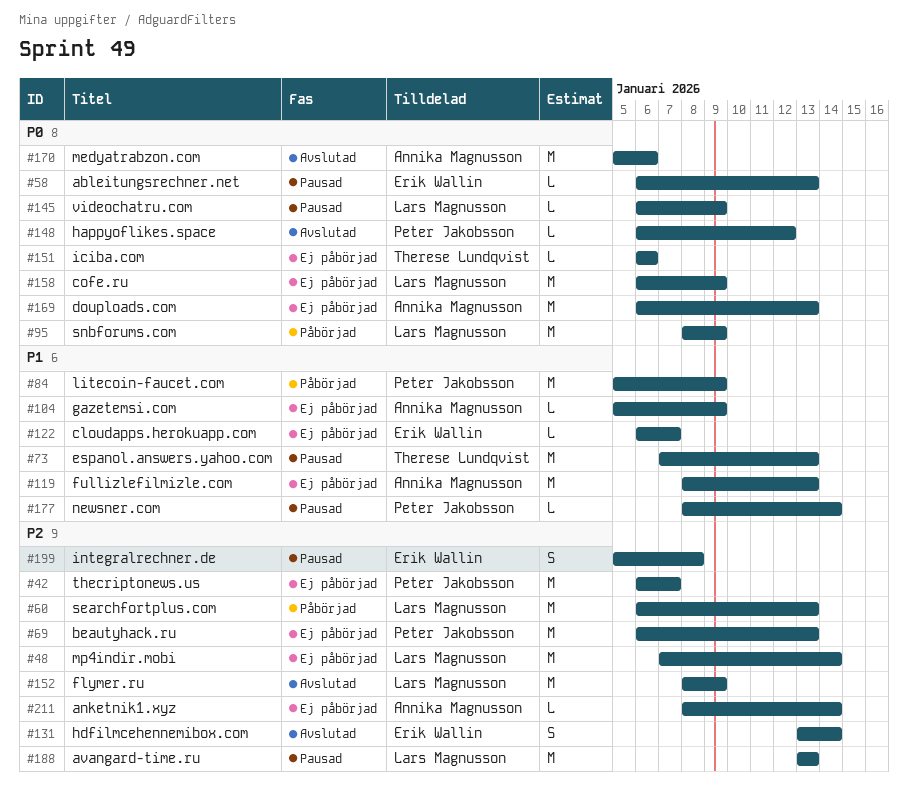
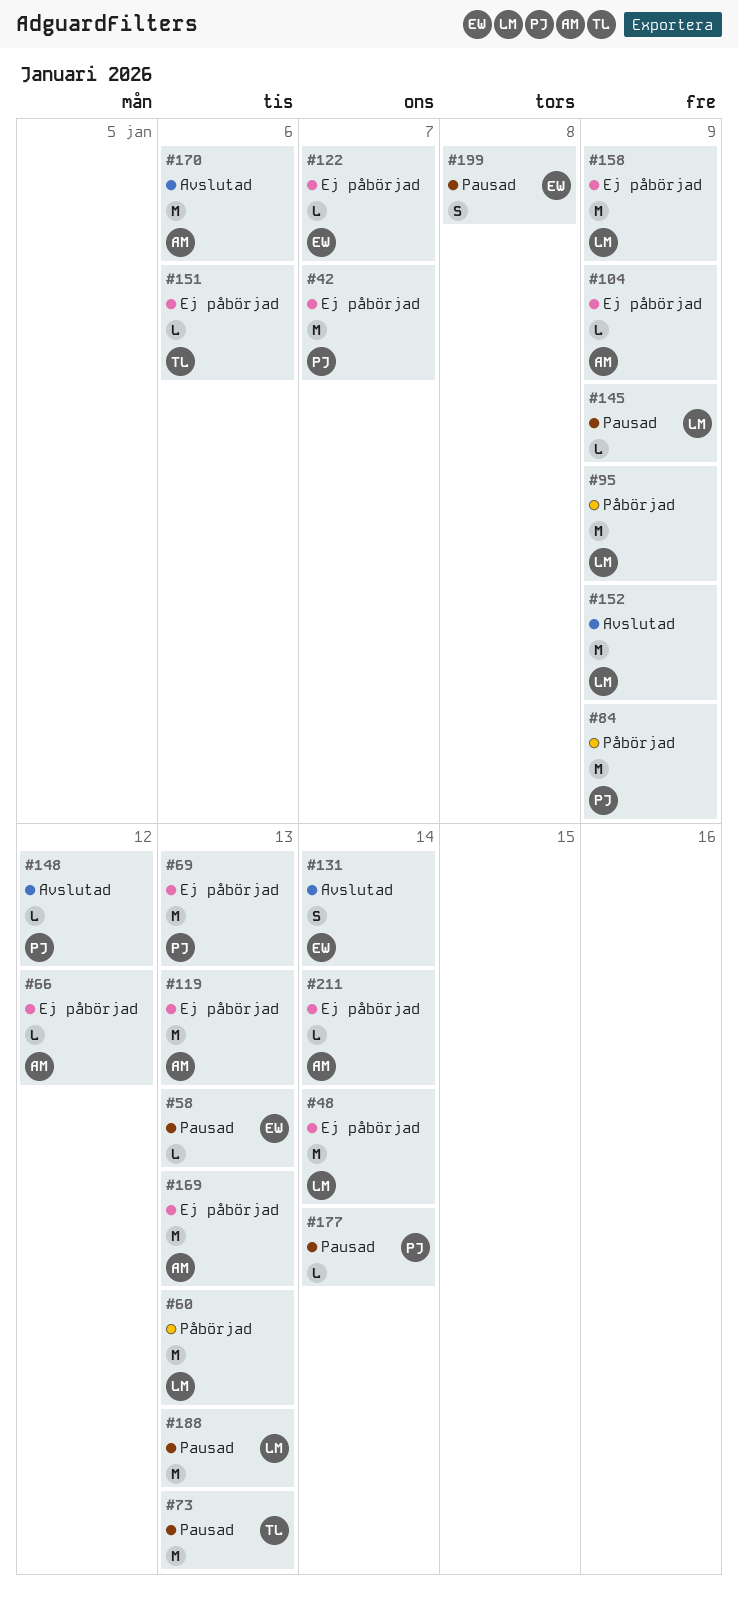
#66: none -> present

